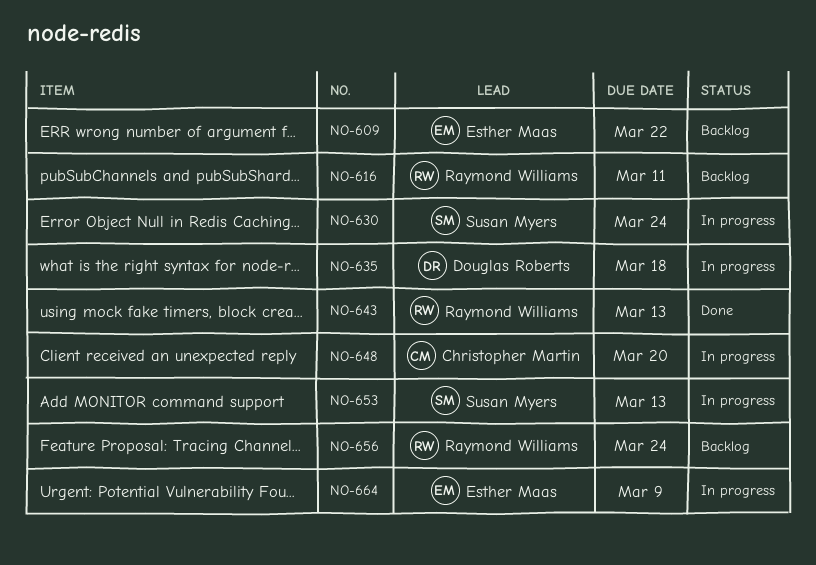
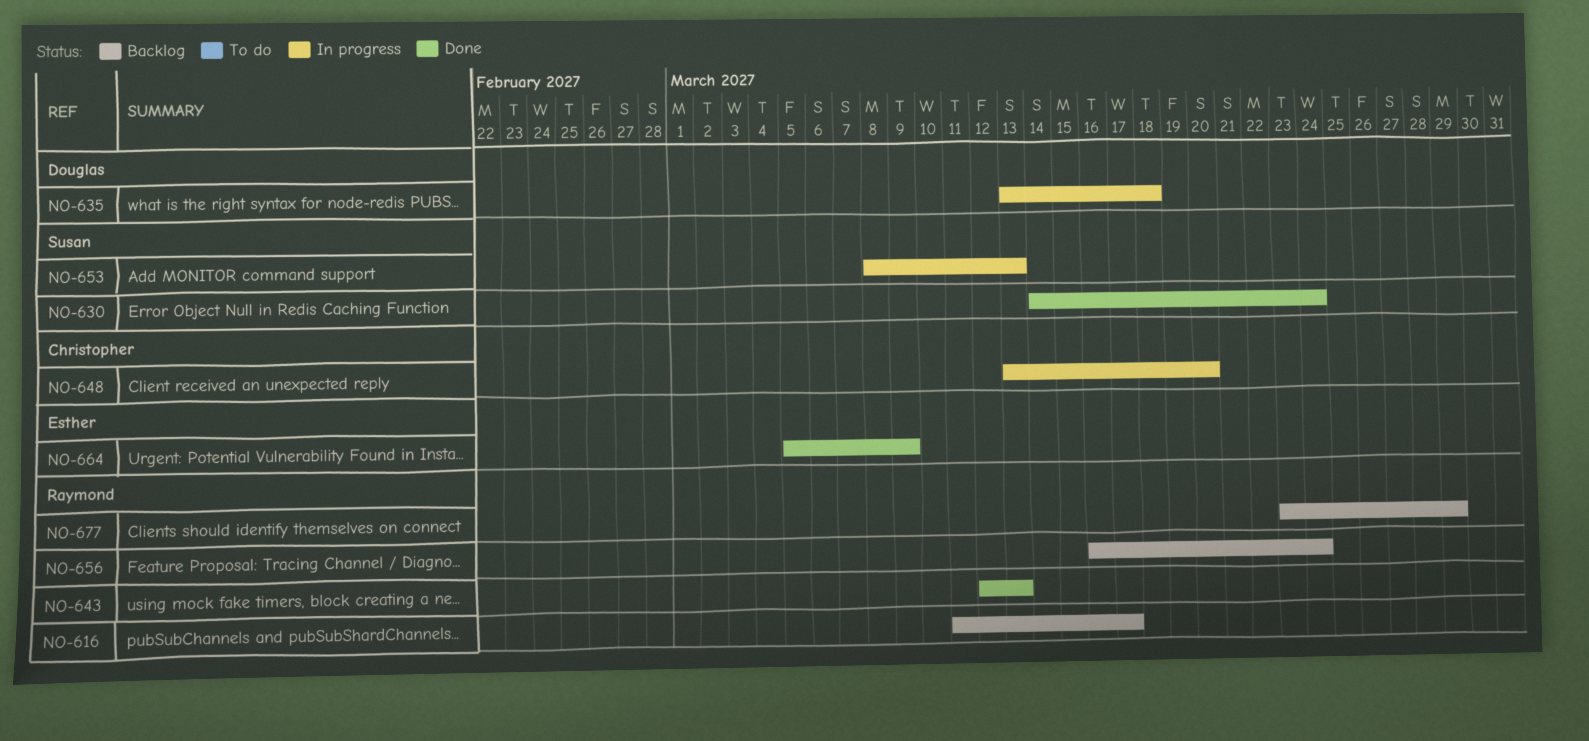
NO-609: present -> none
NO-616, due: Mar 11 -> Mar 17
NO-630, status: In progress -> Done
NO-664, status: In progress -> Done
NO-677: none -> present

